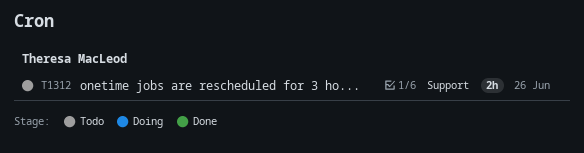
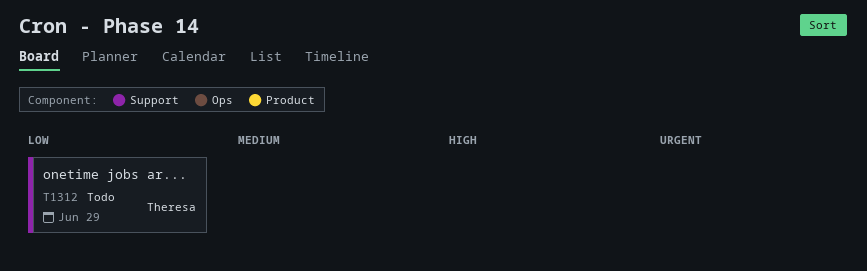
T1312, due: Jun 26 -> Jun 29

